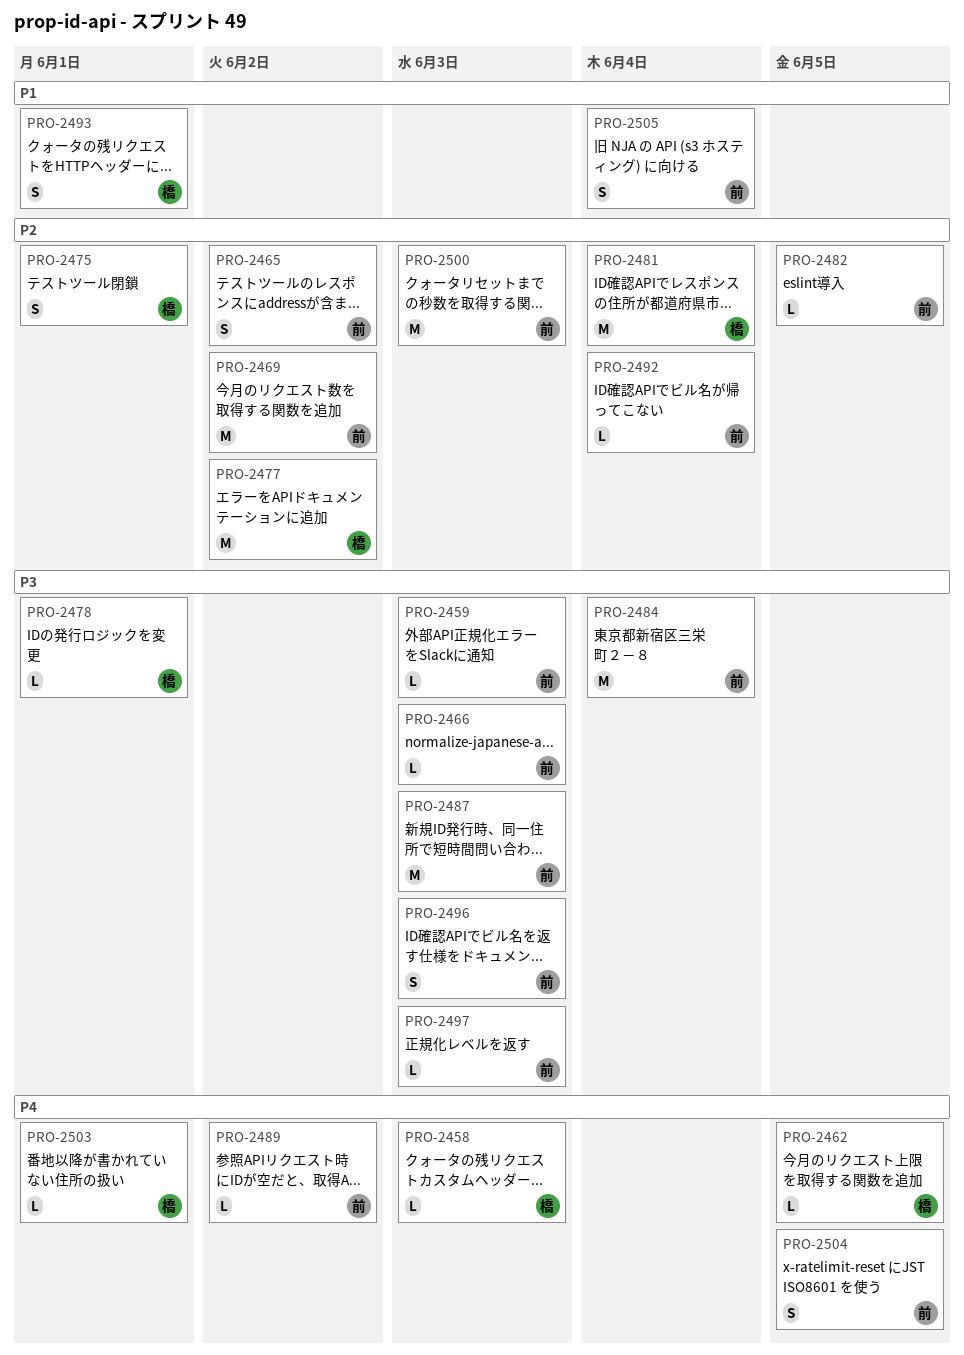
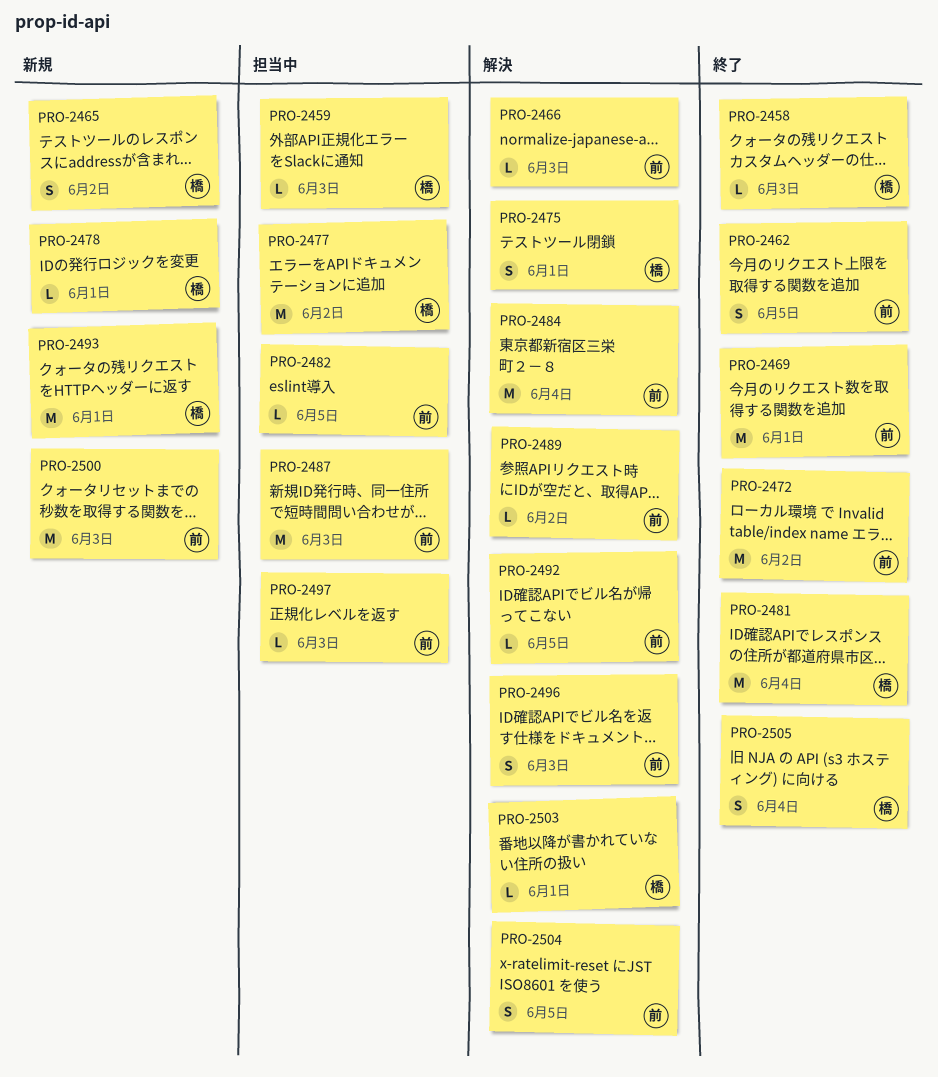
PRO-2459, owner: 前 -> 橋
PRO-2462, owner: 橋 -> 前
PRO-2462, estimate: L -> S
PRO-2465, owner: 前 -> 橋
PRO-2469, due: Jun 2 -> Jun 1
PRO-2472: none -> present
PRO-2492, due: Jun 4 -> Jun 5
PRO-2493, estimate: S -> M
PRO-2505, owner: 前 -> 橋

